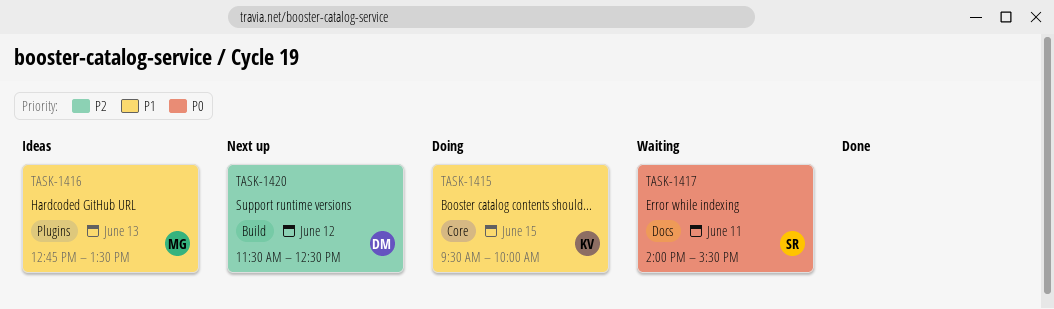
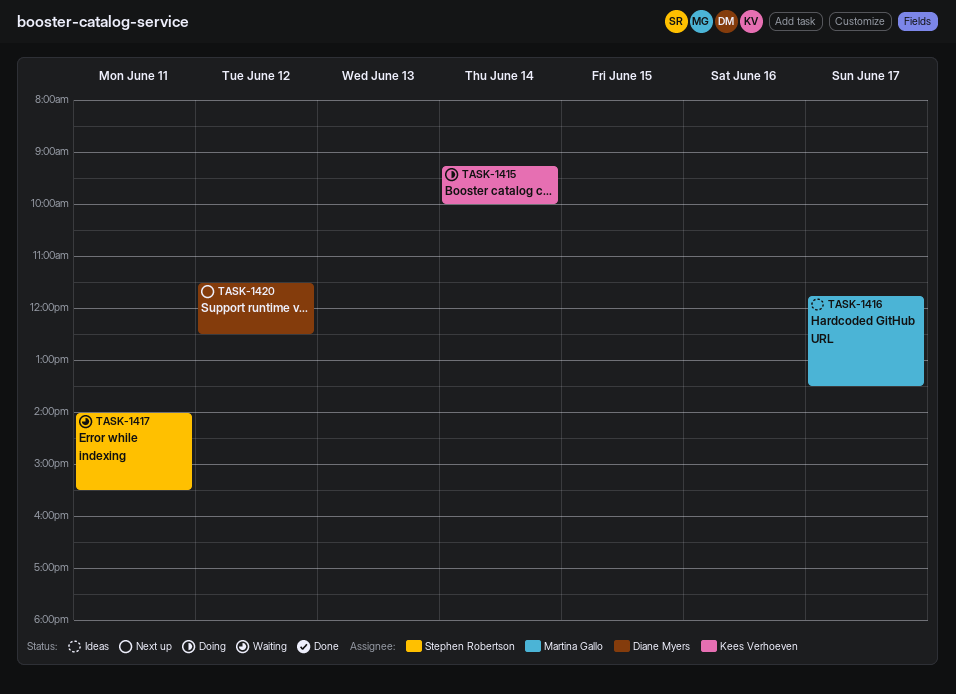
TASK-1415, day: Jun 15 -> Jun 14
TASK-1415, begins: 09:30 -> 09:15
TASK-1416, day: Jun 13 -> Jun 17
TASK-1416, begins: 12:45 -> 11:45

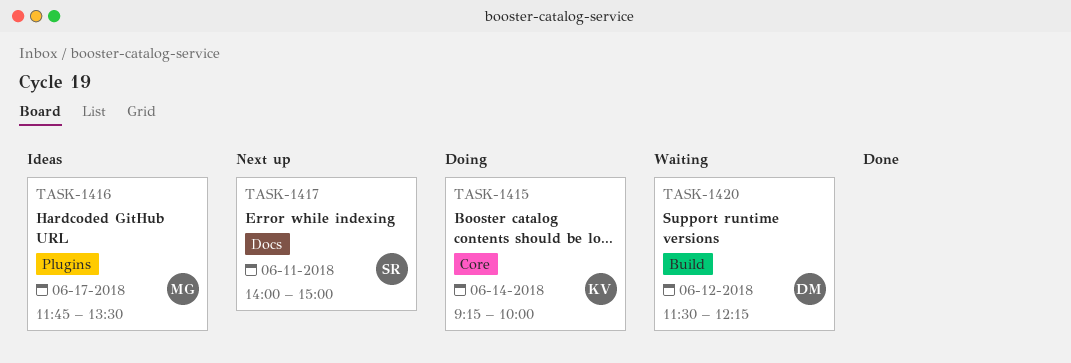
TASK-1417, status: Waiting -> Next up
TASK-1417, ends: 15:30 -> 15:00
TASK-1420, status: Next up -> Waiting
TASK-1420, ends: 12:30 -> 12:15

